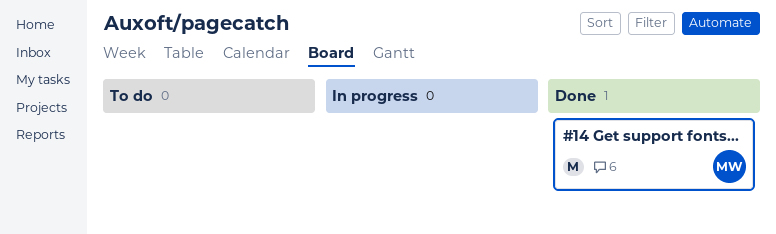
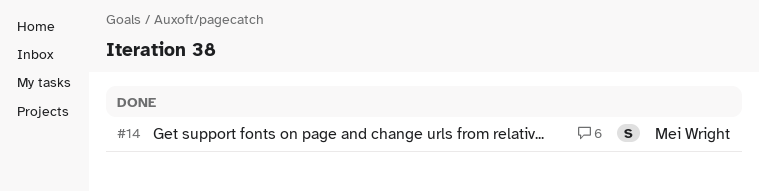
#14, estimate: M -> S

